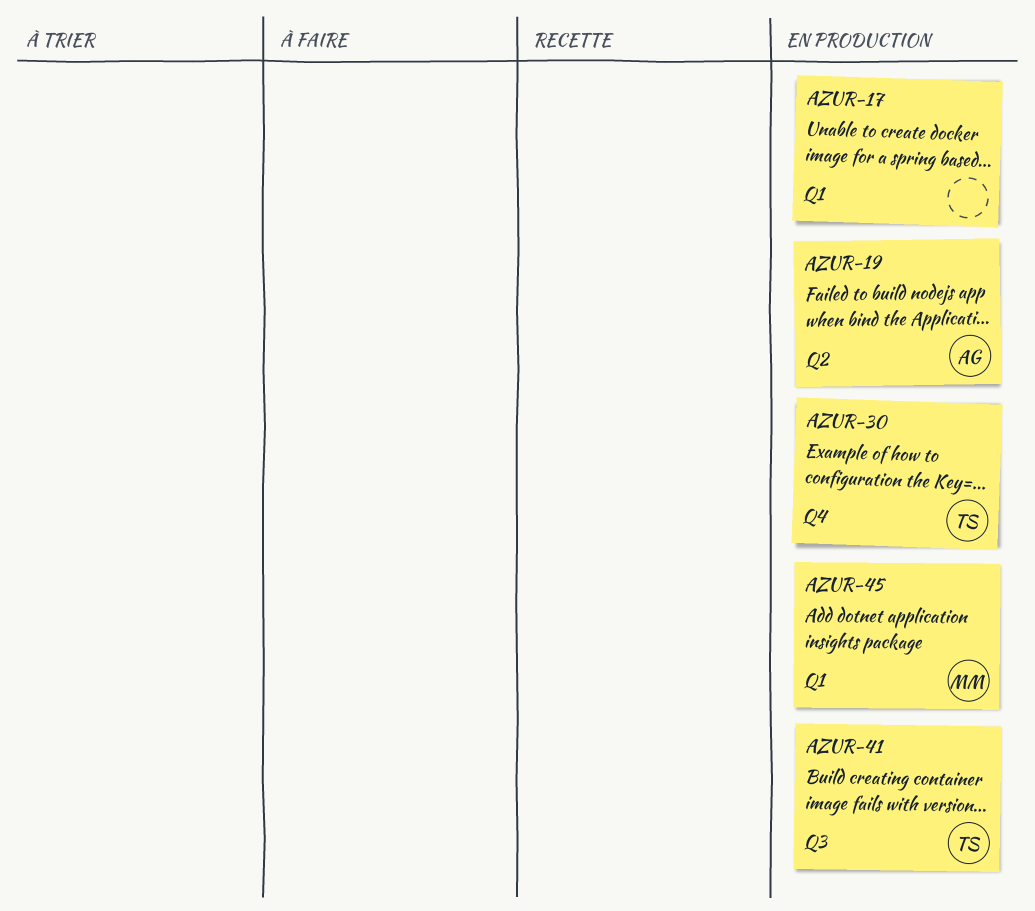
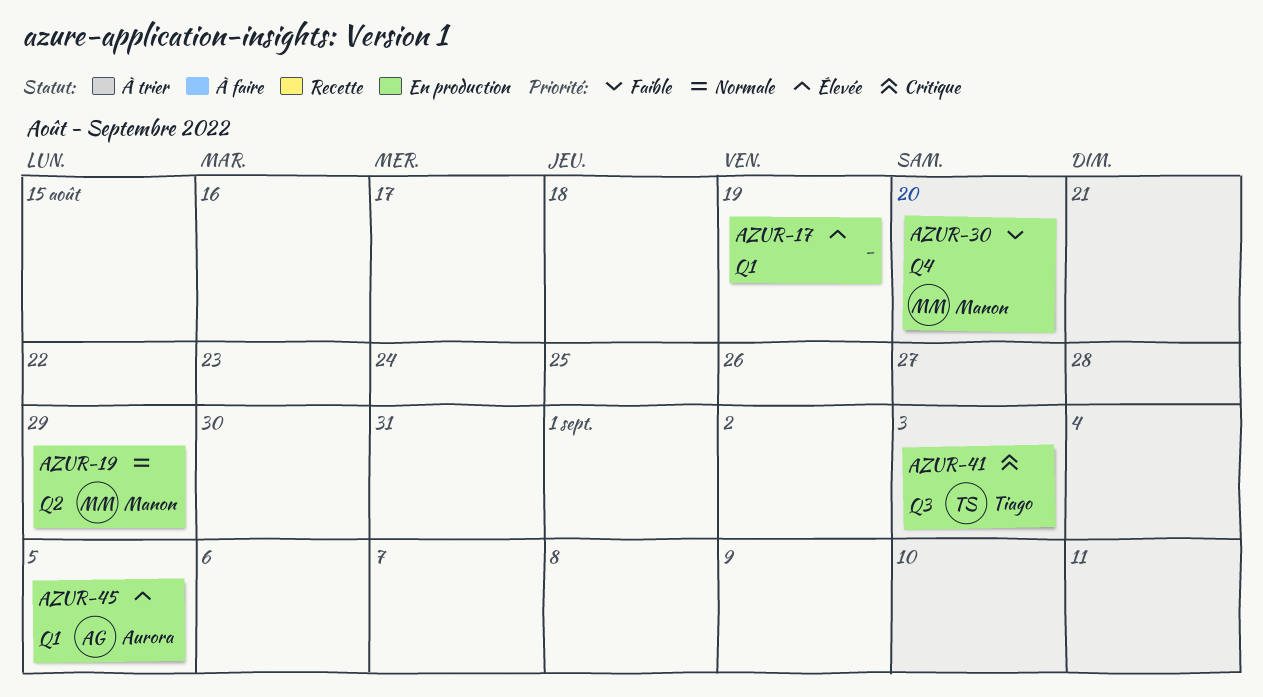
AZUR-19, owner: Aurora -> Manon
AZUR-30, owner: Tiago -> Manon
AZUR-45, owner: Manon -> Aurora

